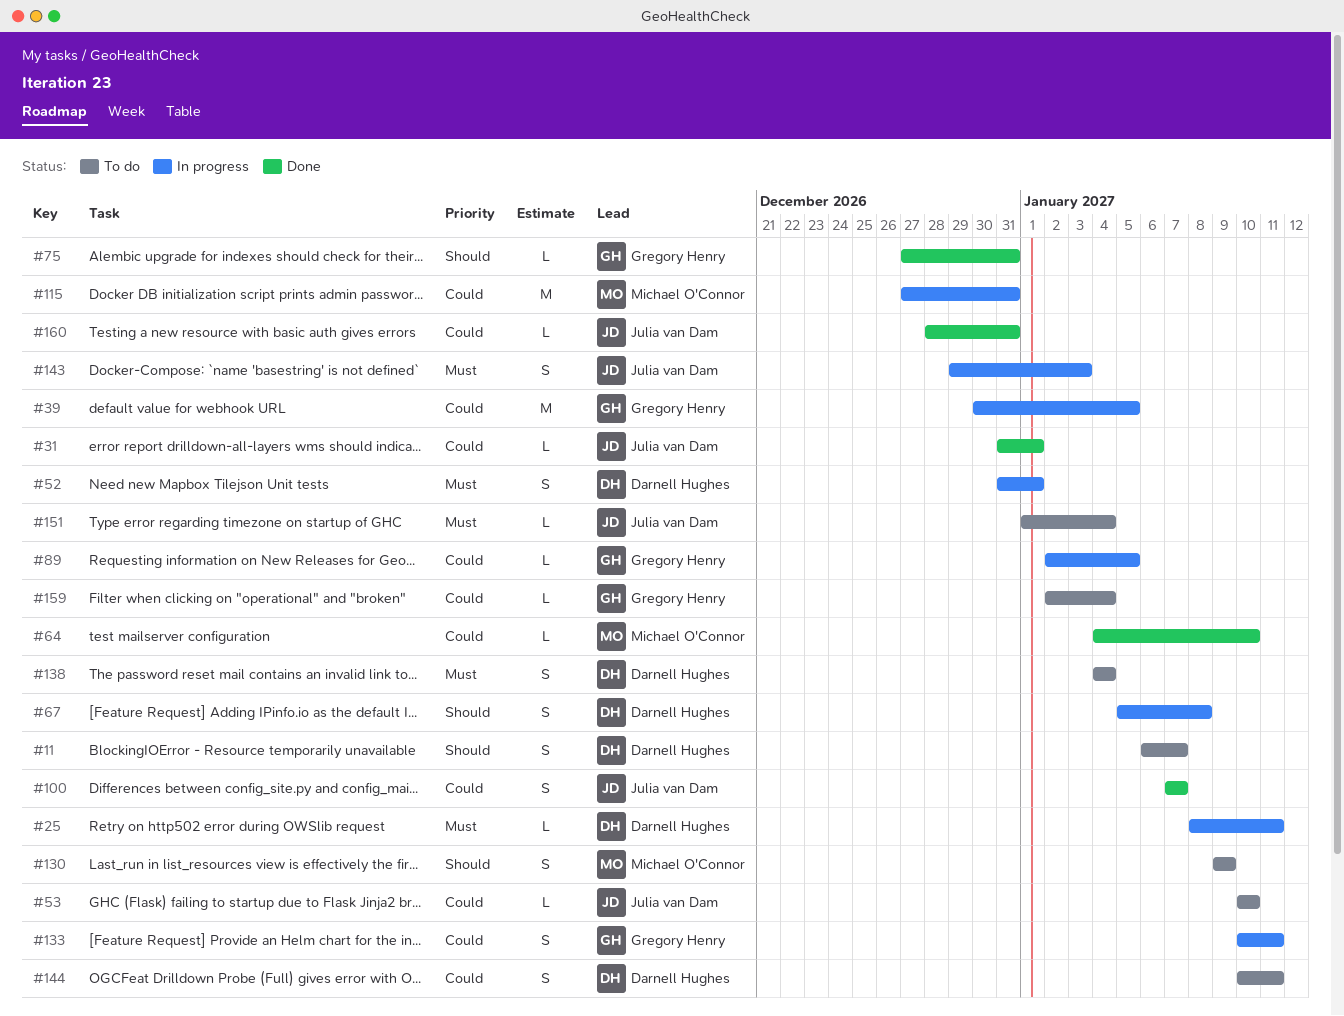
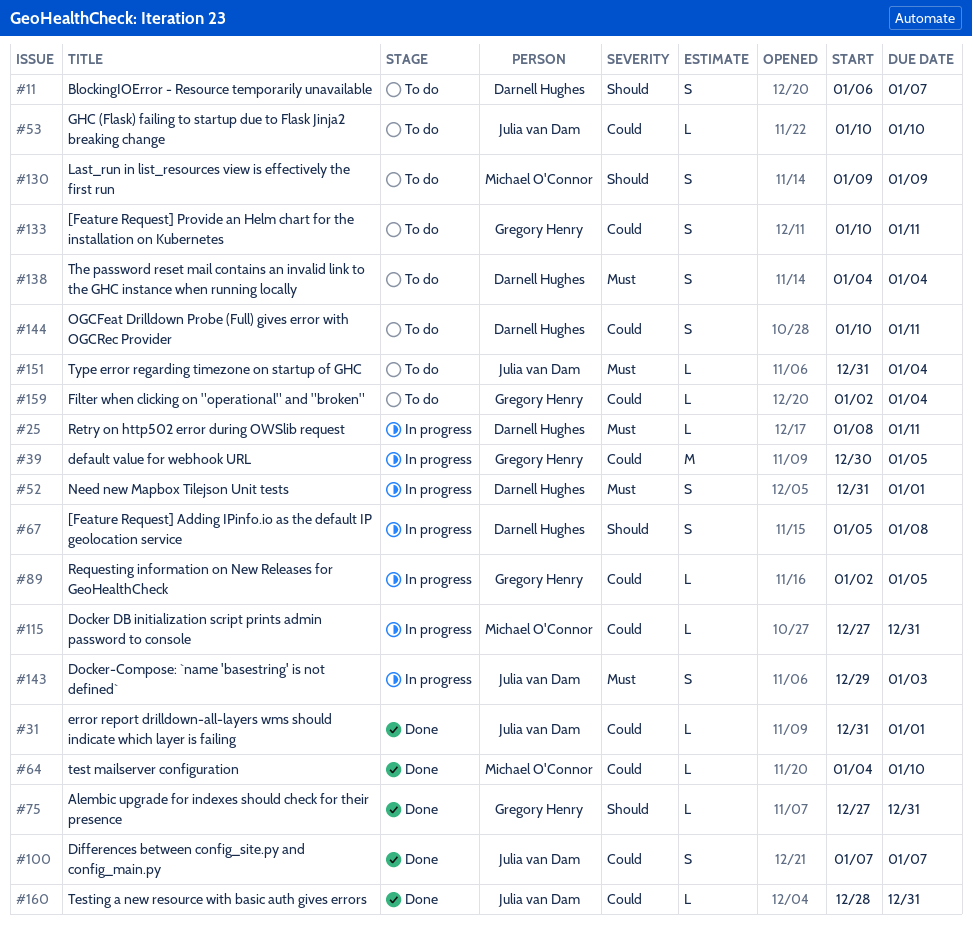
#115, estimate: M -> L
#133, status: In progress -> To do
#151, start: Jan 1 -> Dec 31

